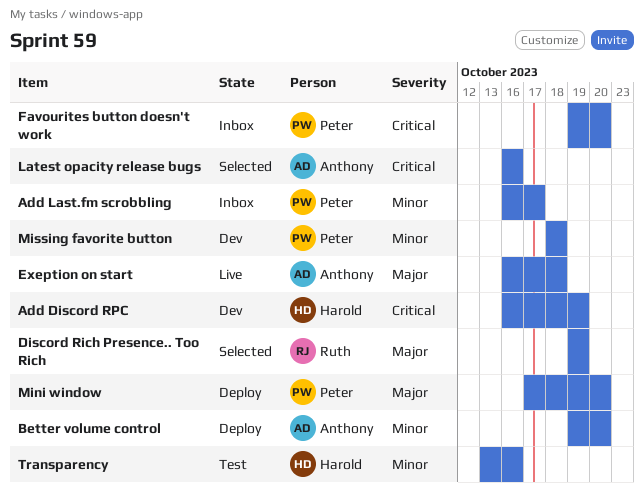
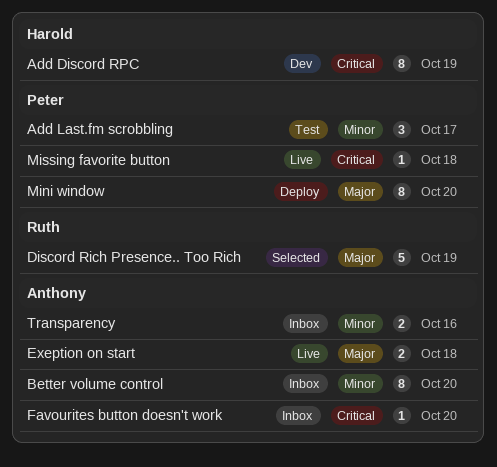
Add Last.fm scrobbling, status: Inbox -> Test
Better volume control, status: Deploy -> Inbox
Favourites button doesn't work, owner: Peter -> Anthony
Latest opacity release bugs: present -> none
Missing favorite button, status: Dev -> Live
Missing favorite button, priority: Minor -> Critical
Transparency, status: Test -> Inbox
Transparency, owner: Harold -> Anthony

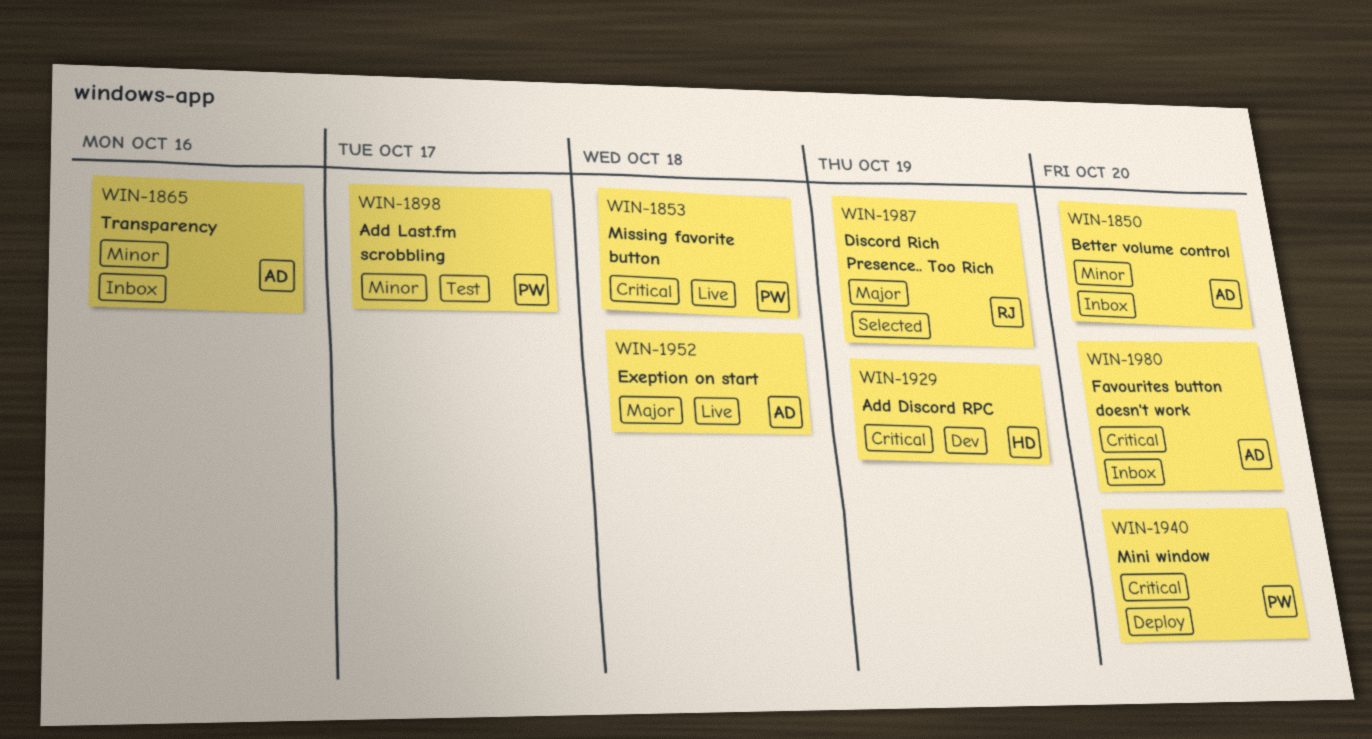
Mini window, priority: Major -> Critical

